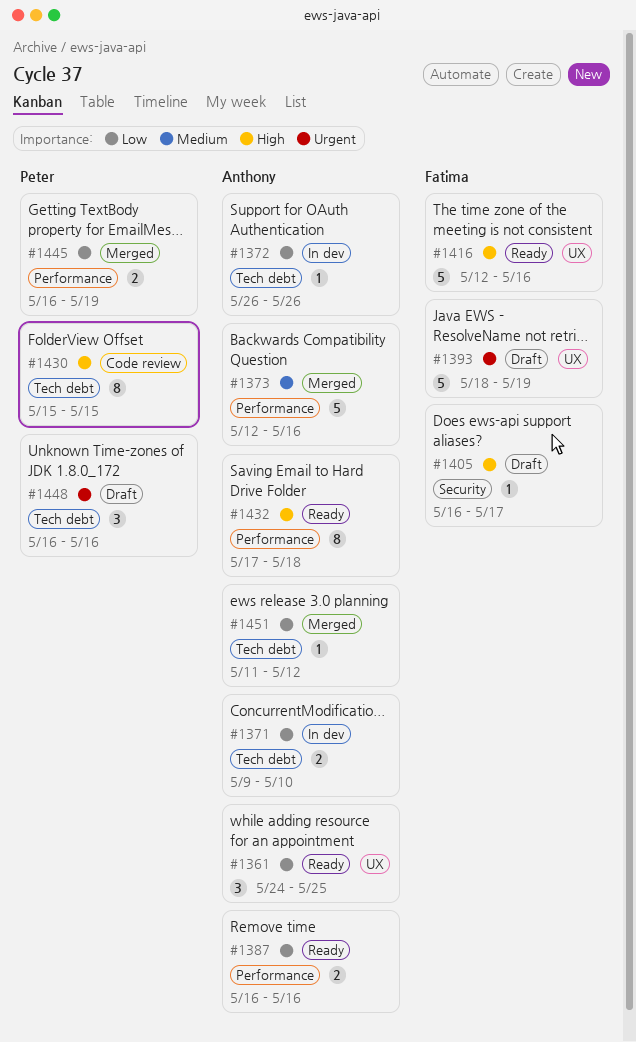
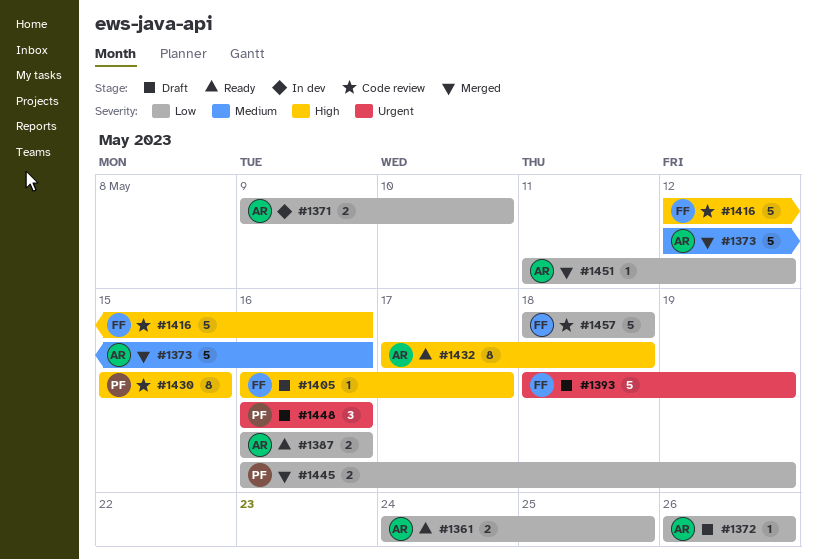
#1361, estimate: 3 -> 2
#1372, status: In dev -> Draft
#1416, status: Ready -> Code review
#1457: none -> present

